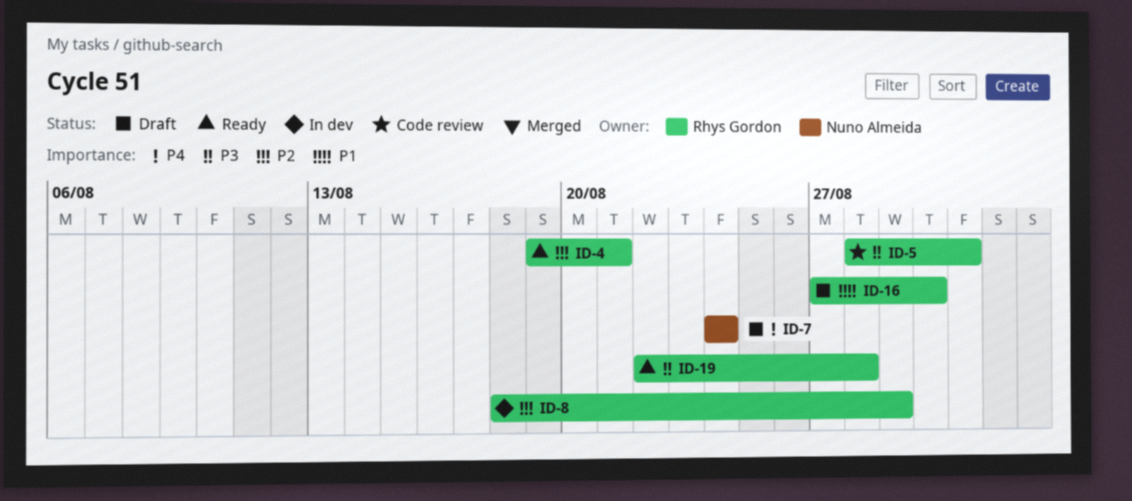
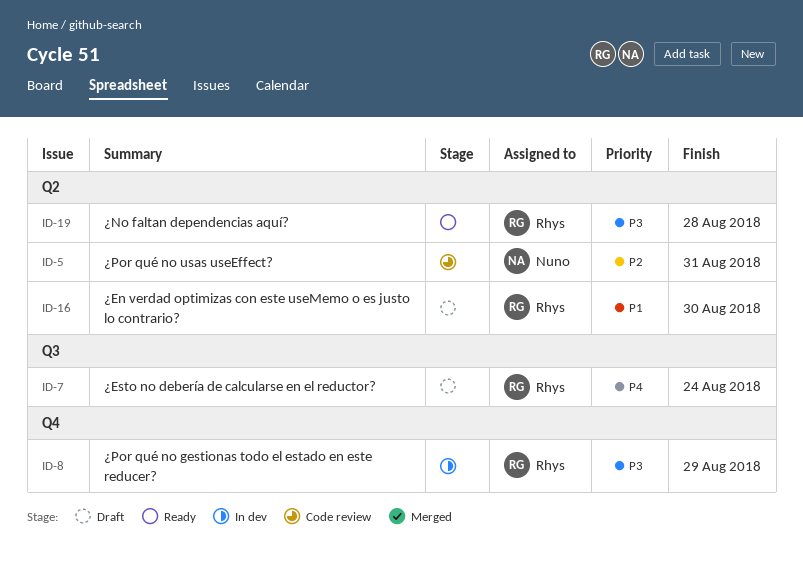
ID-4: present -> none
ID-5, owner: Rhys Gordon -> Nuno Almeida
ID-5, priority: P3 -> P2
ID-7, owner: Nuno Almeida -> Rhys Gordon
ID-8, priority: P2 -> P3

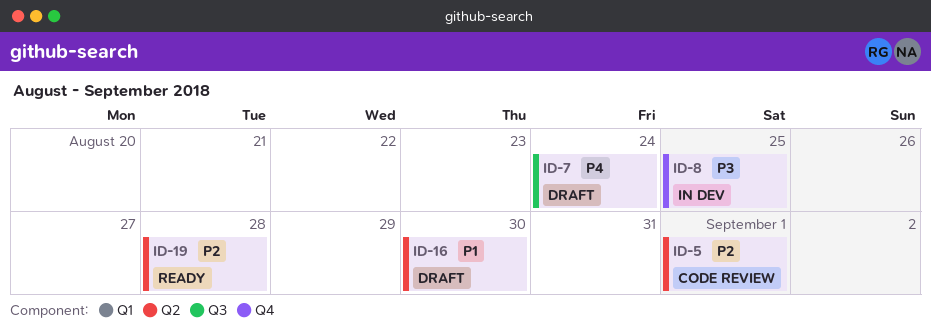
ID-5, due: Aug 31 -> Sep 1
ID-8, due: Aug 29 -> Aug 25
ID-19, priority: P3 -> P2

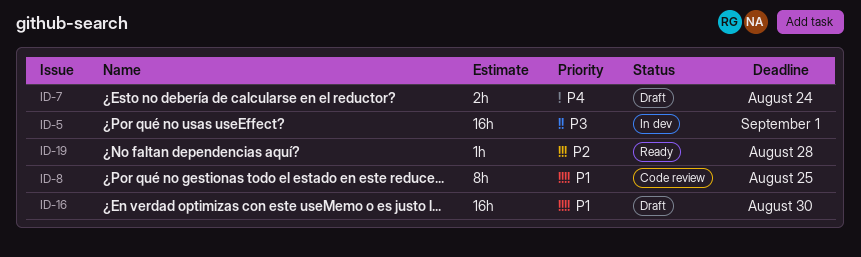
ID-5, status: Code review -> In dev
ID-5, priority: P2 -> P3
ID-8, status: In dev -> Code review
ID-8, priority: P3 -> P1

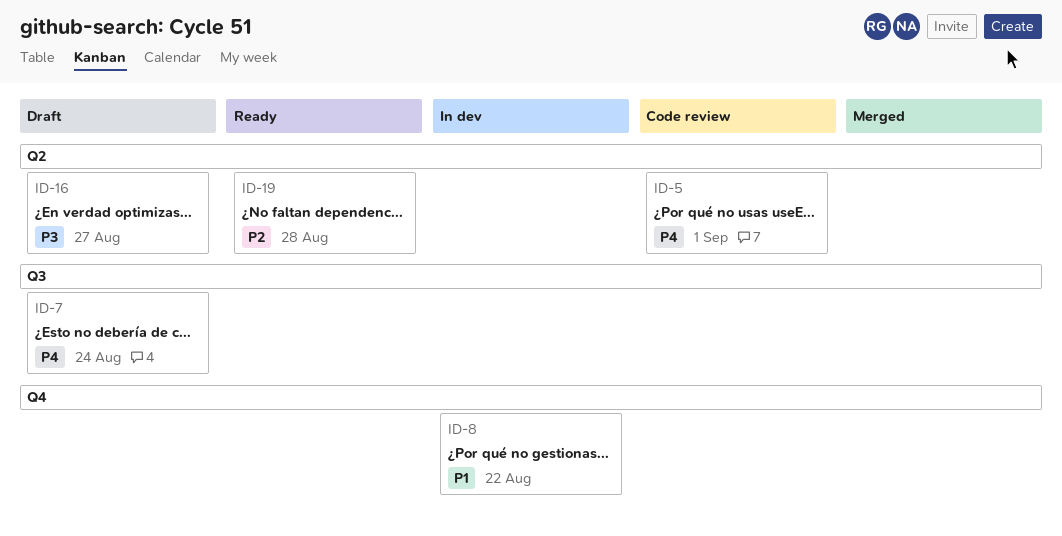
ID-5, status: In dev -> Code review
ID-5, priority: P3 -> P4
ID-8, status: Code review -> In dev
ID-8, due: Aug 25 -> Aug 22
ID-16, priority: P1 -> P3
ID-16, due: Aug 30 -> Aug 27

